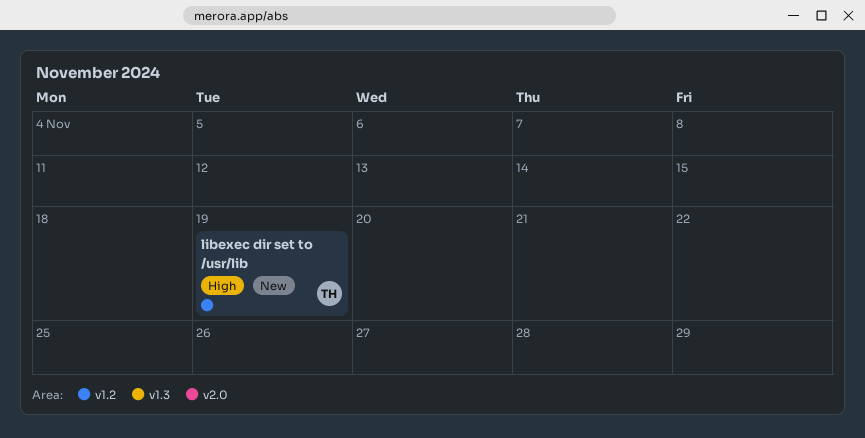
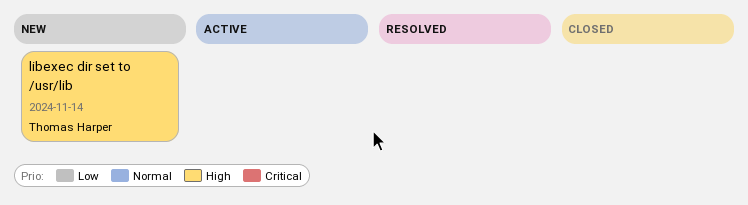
libexec dir set to /usr/lib, due: Nov 19 -> Nov 14

